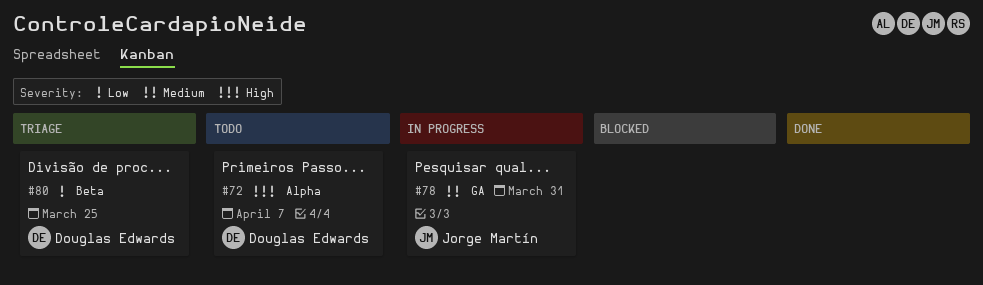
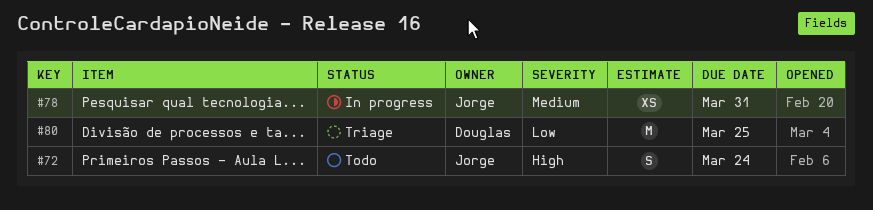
#72, owner: Douglas Edwards -> Jorge Martín
#72, due: Apr 7 -> Mar 24

